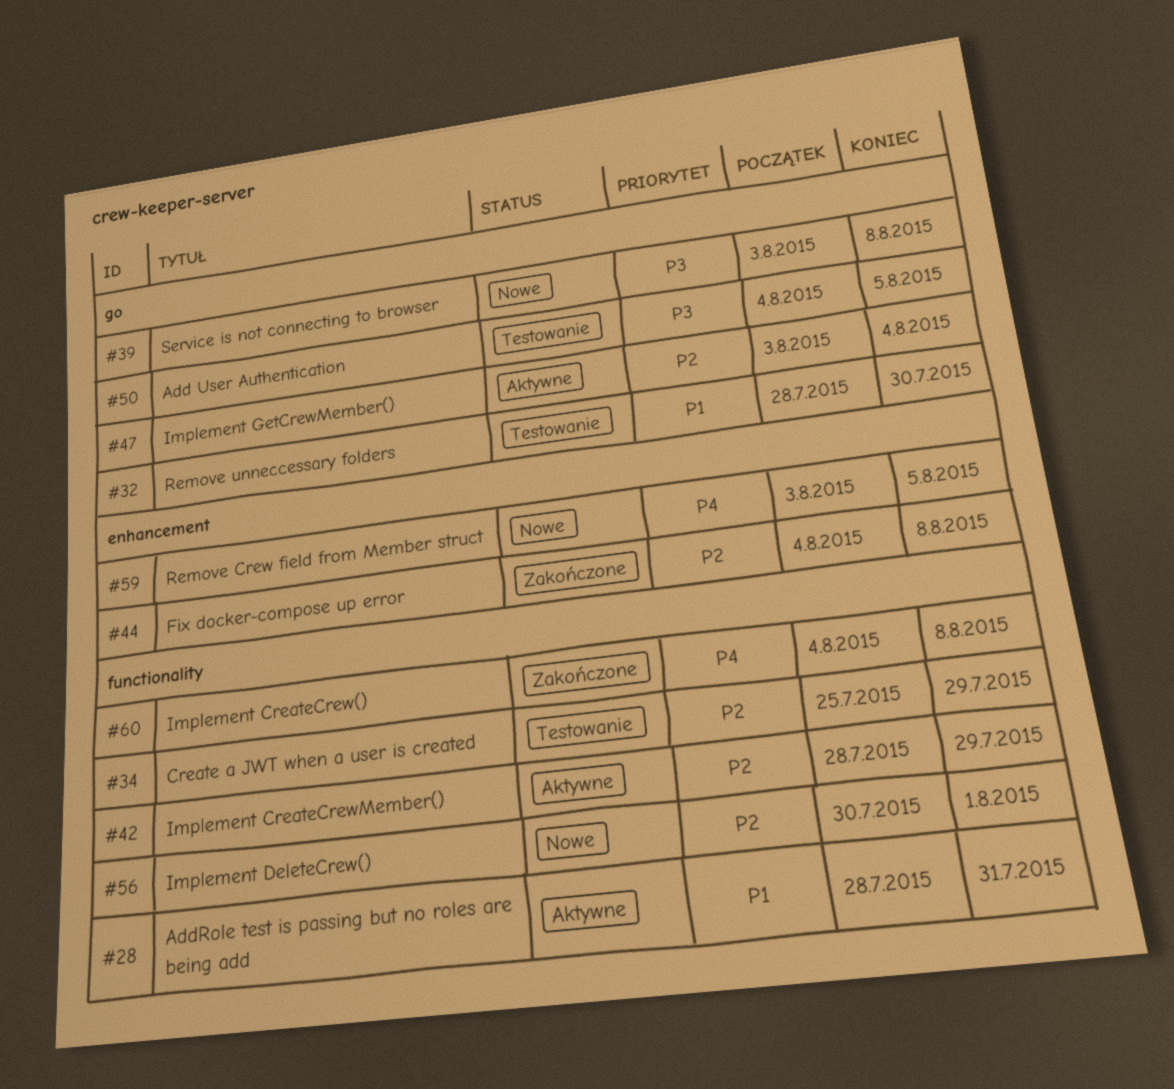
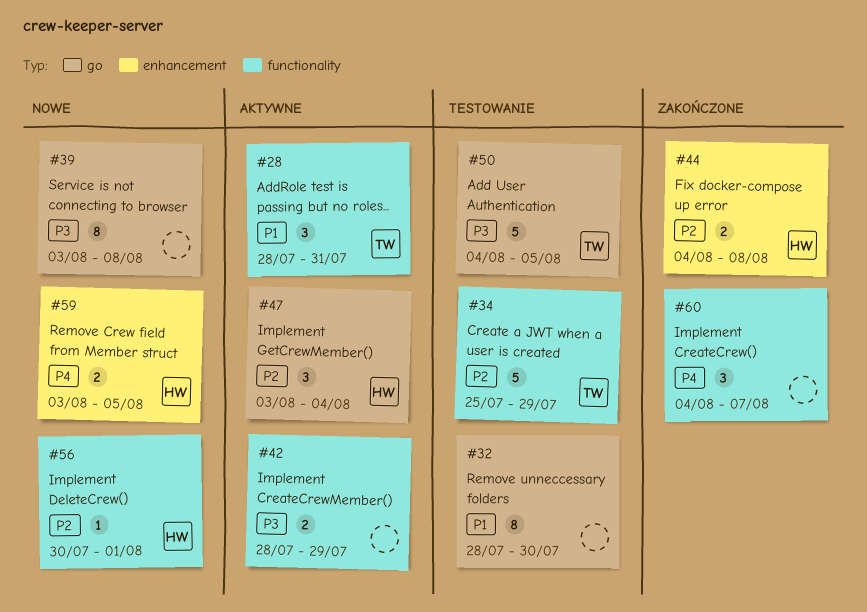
#42, priority: P2 -> P3
#60, due: Aug 8 -> Aug 7

